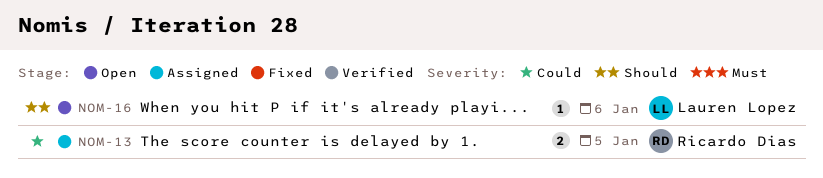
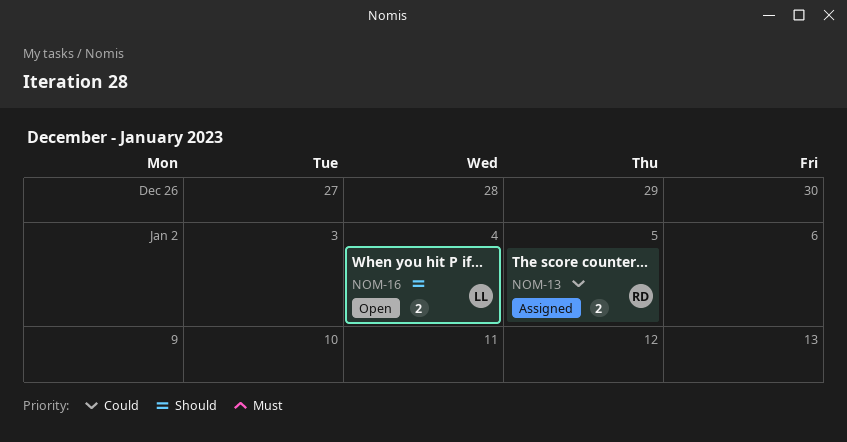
NOM-16, estimate: 1 -> 2
NOM-16, due: Jan 6 -> Jan 4

